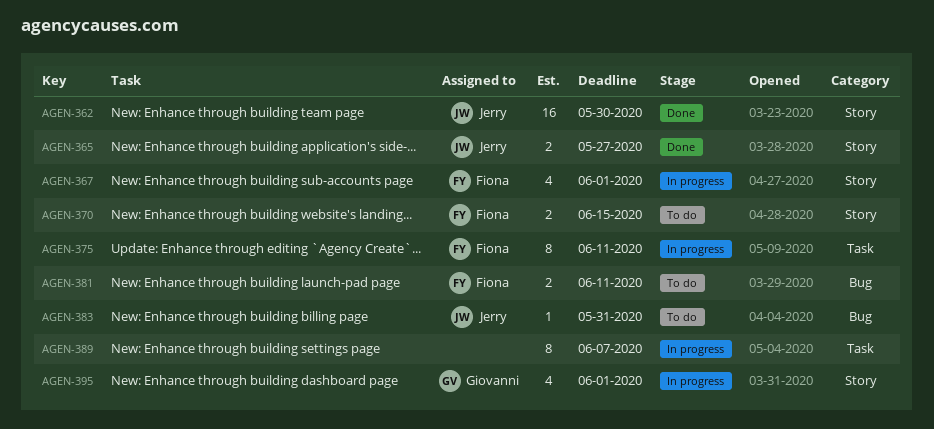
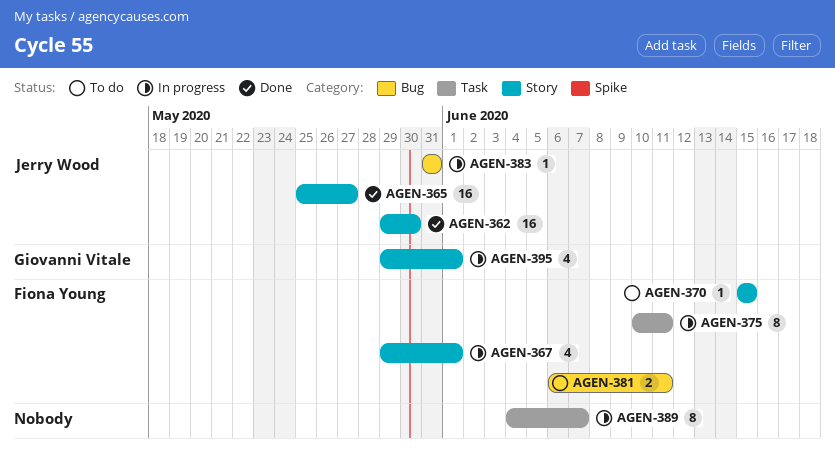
AGEN-365, estimate: 2 -> 16
AGEN-370, estimate: 2 -> 1
AGEN-383, status: To do -> In progress

